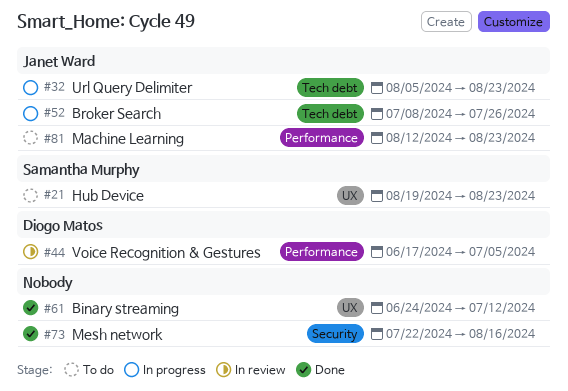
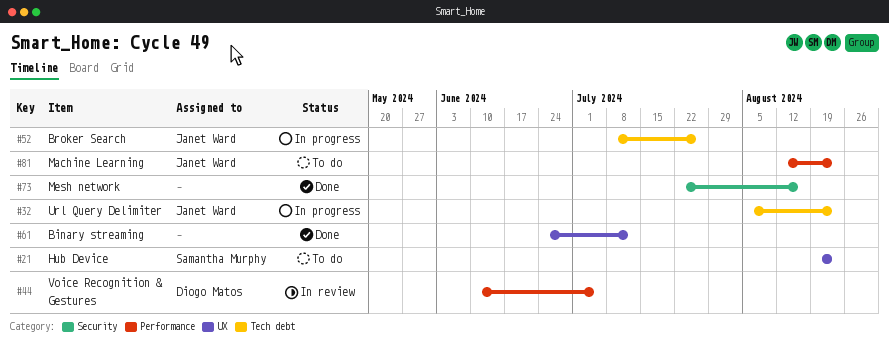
#44, start: Jun 17 -> Jun 10

